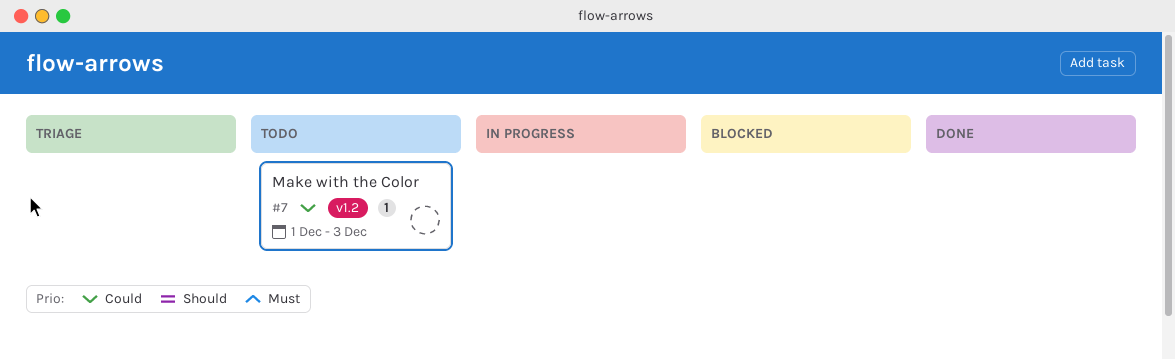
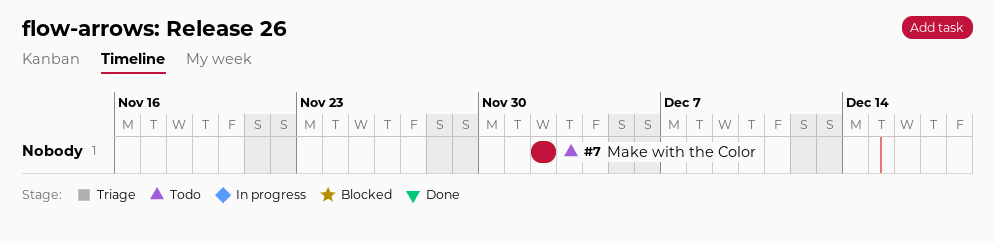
#7, start: Dec 1 -> Dec 2
#7, due: Dec 3 -> Dec 2

